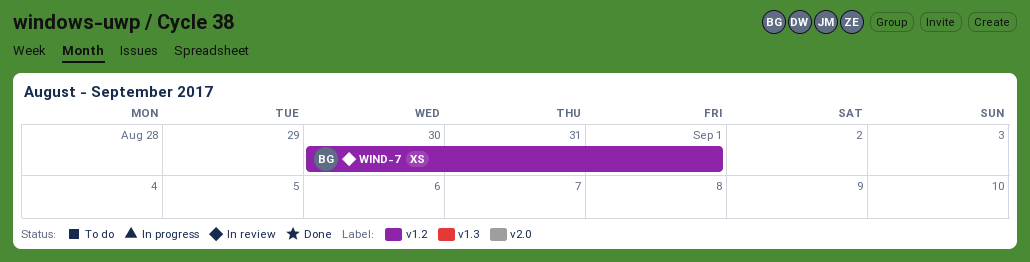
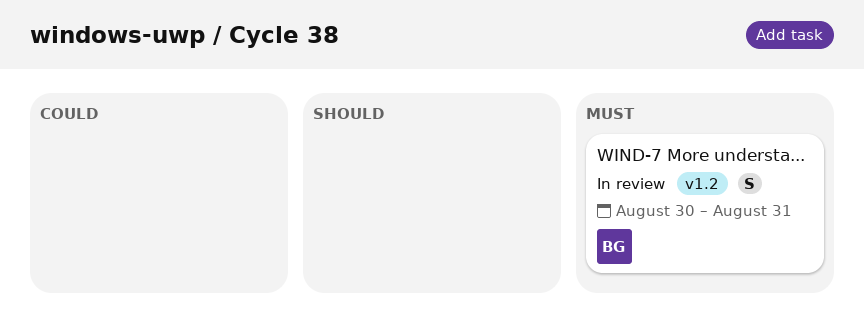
WIND-7, estimate: XS -> S
WIND-7, due: Sep 1 -> Aug 31

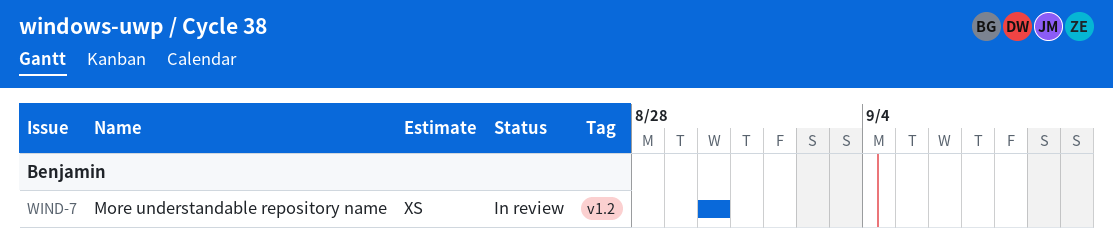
WIND-7, estimate: S -> XS
WIND-7, due: Aug 31 -> Aug 30

